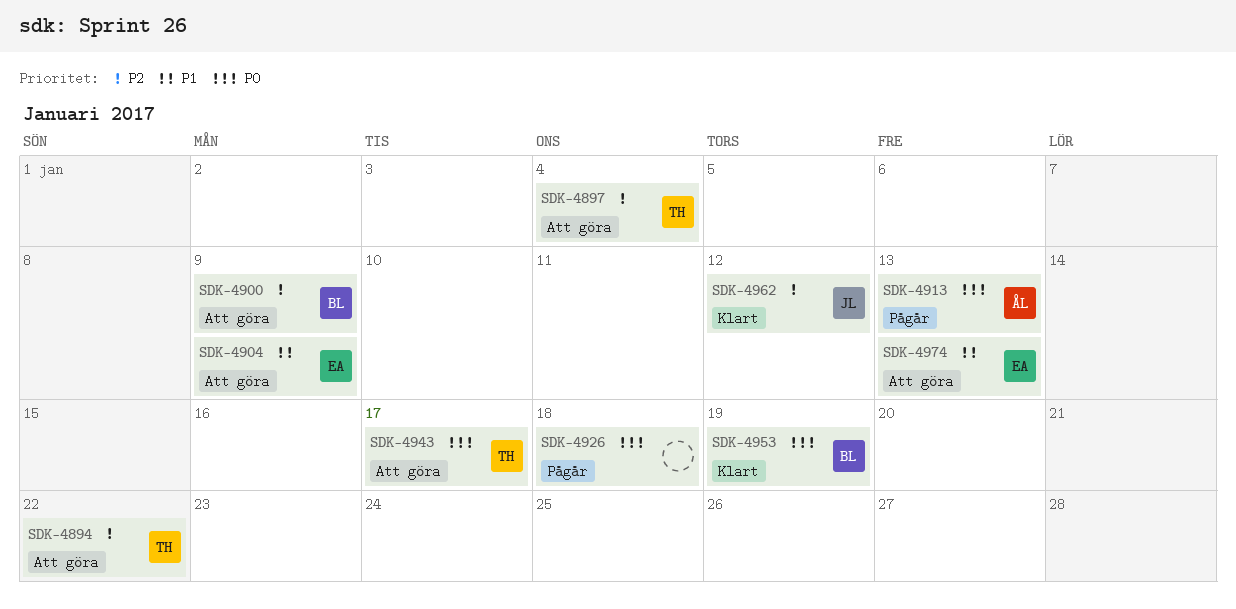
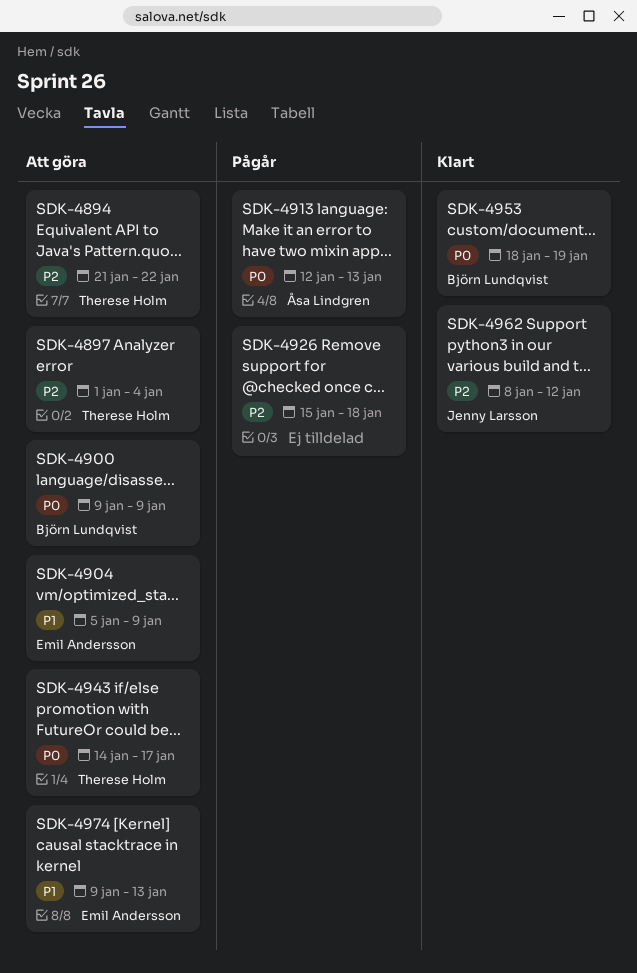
SDK-4900, priority: P2 -> P0
SDK-4926, priority: P0 -> P2

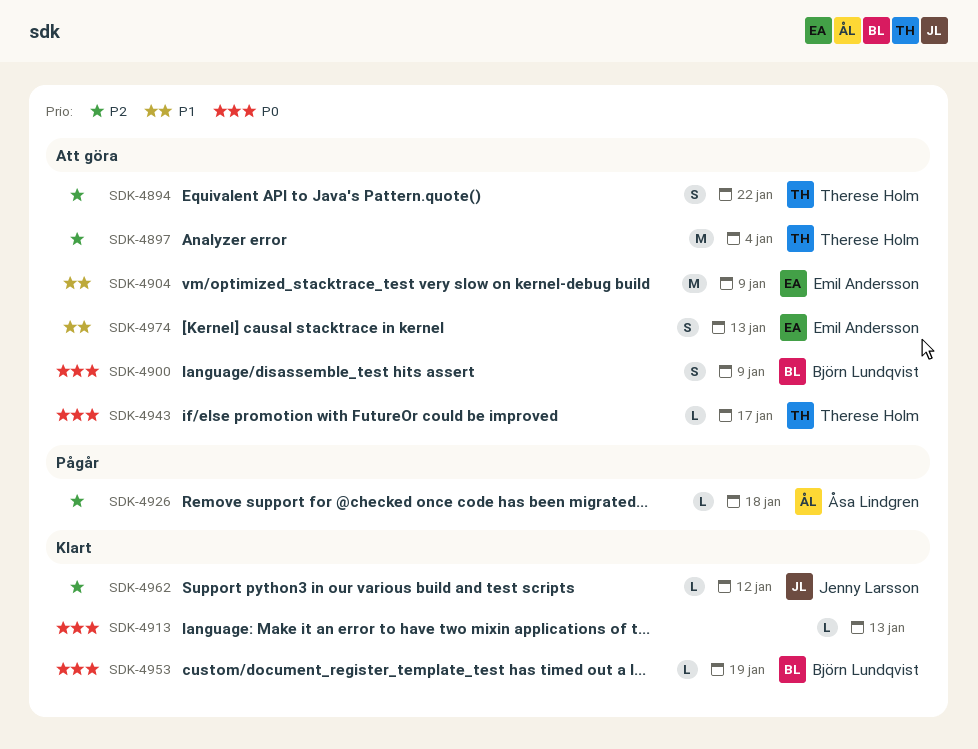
SDK-4913, status: Pågår -> Klart
SDK-4913, owner: Åsa Lindgren -> none
SDK-4926, owner: none -> Åsa Lindgren

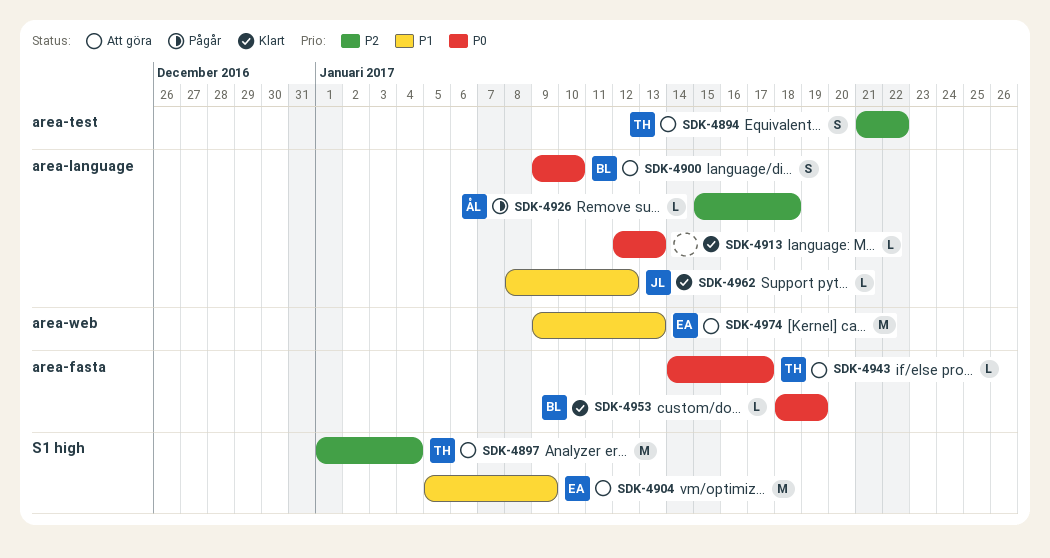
SDK-4900, due: Jan 9 -> Jan 10
SDK-4962, priority: P2 -> P1
SDK-4974, estimate: S -> M

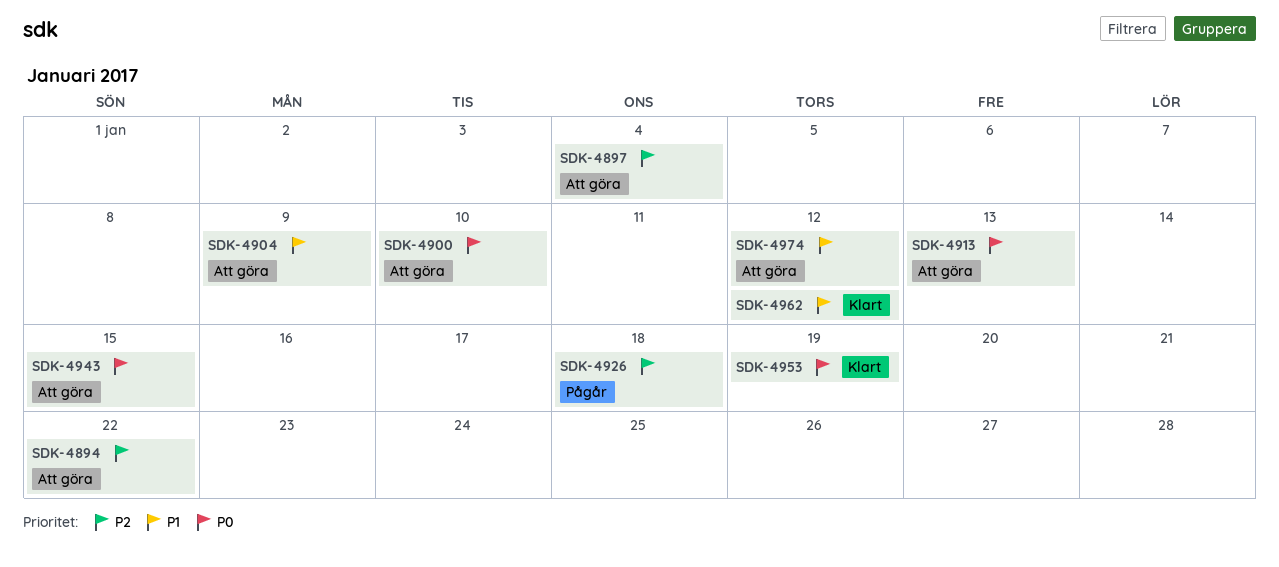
SDK-4913, status: Klart -> Att göra
SDK-4943, due: Jan 17 -> Jan 15
SDK-4974, due: Jan 13 -> Jan 12

